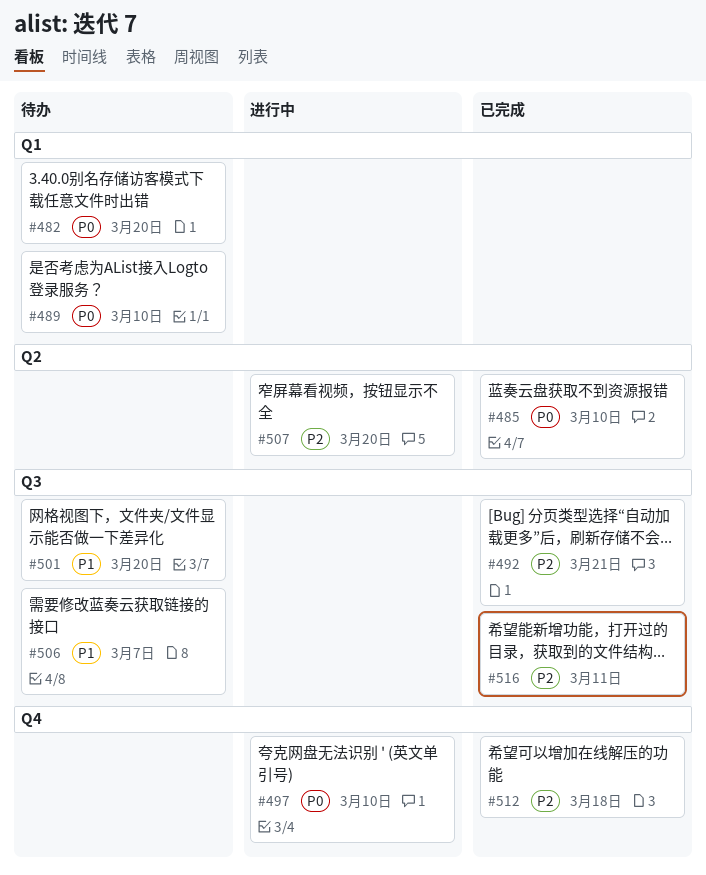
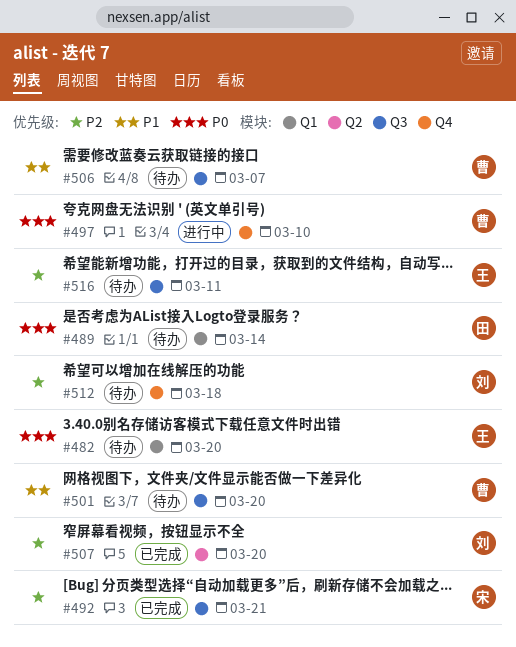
#485: present -> none
#489, due: Mar 10 -> Mar 14
#507, status: 进行中 -> 已完成
#512, status: 已完成 -> 待办
#516, status: 已完成 -> 待办

